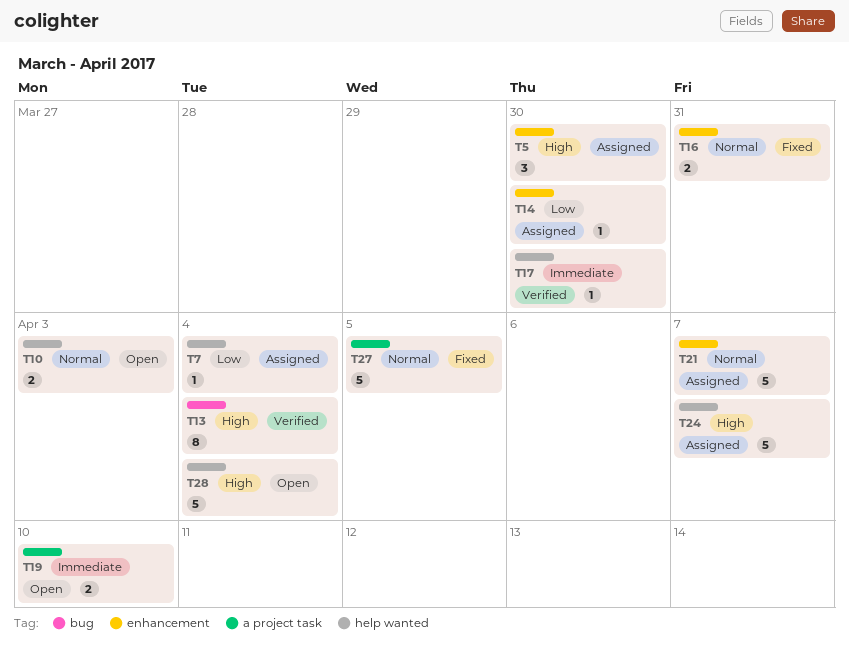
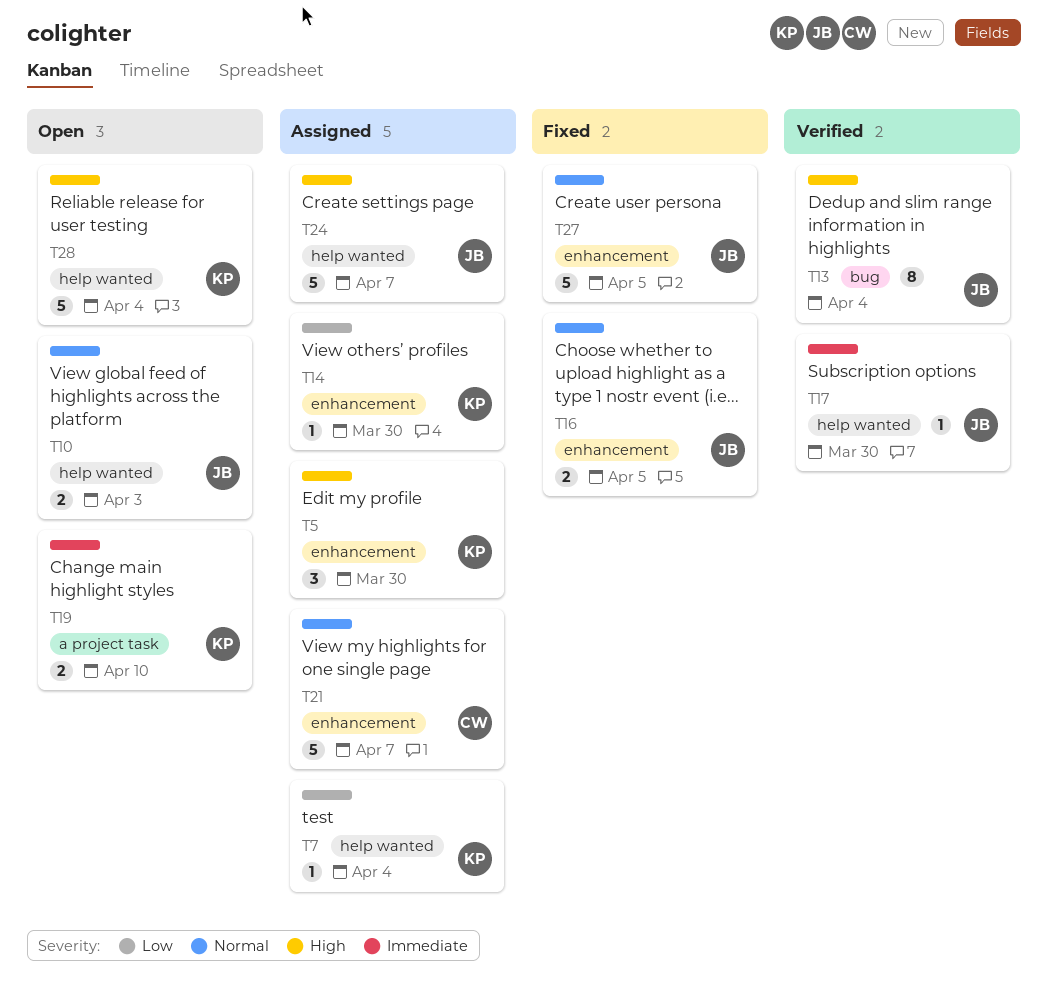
T16, due: Mar 31 -> Apr 5
T27, label: a project task -> enhancement

